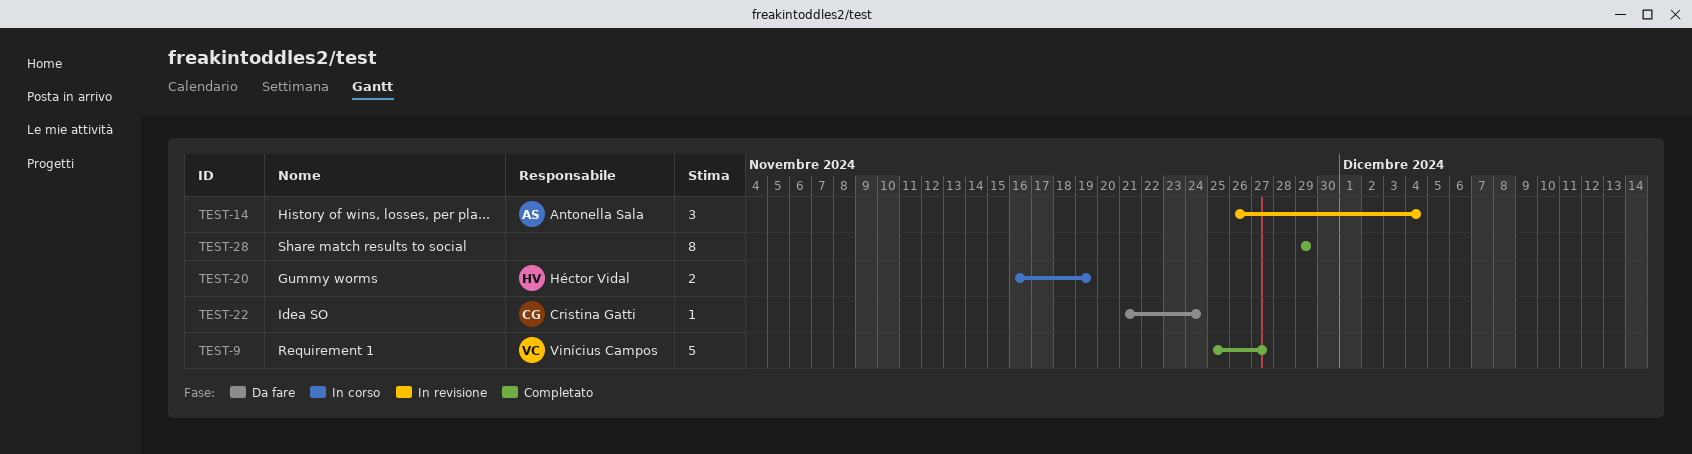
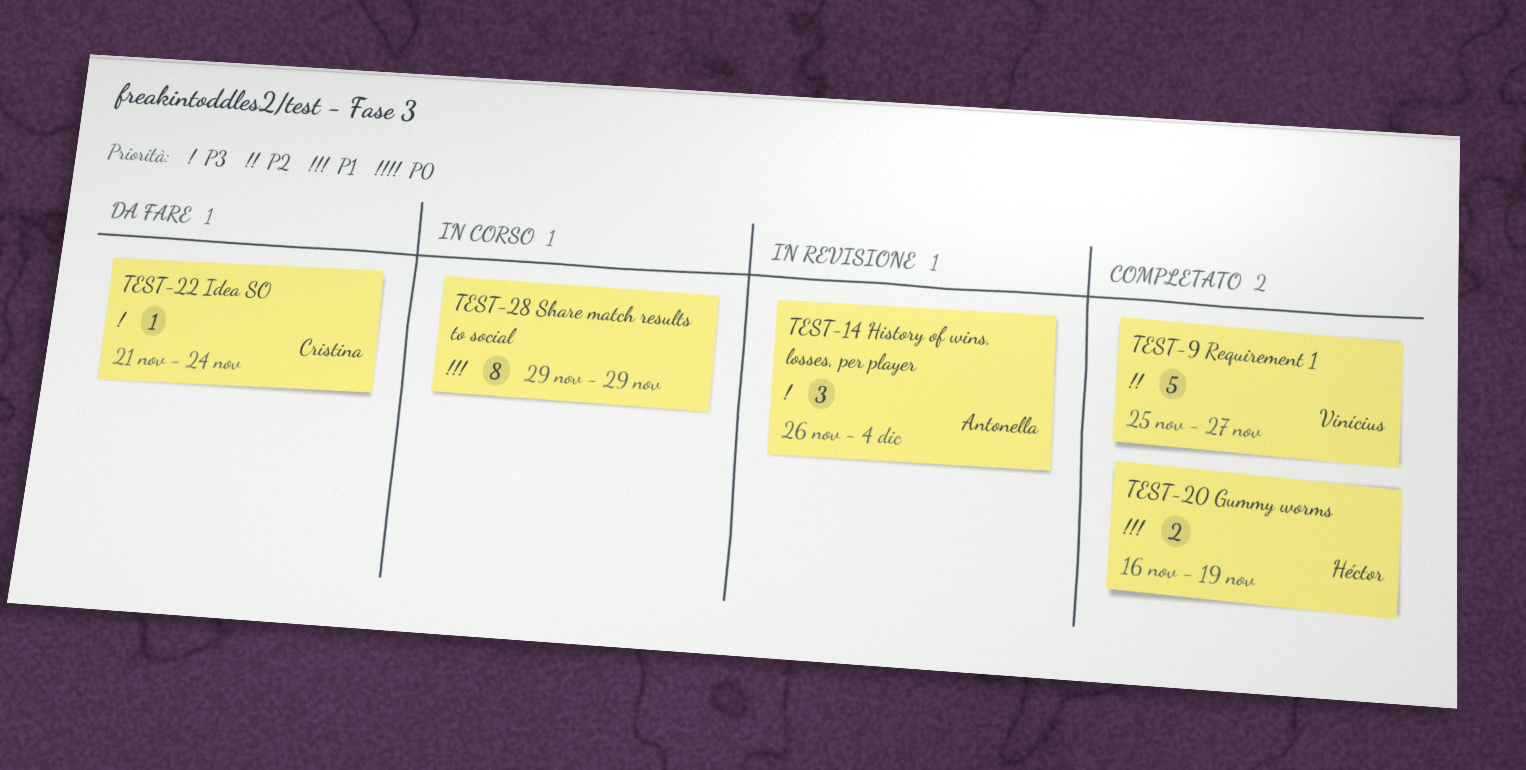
TEST-20, status: In corso -> Completato
TEST-28, status: Completato -> In corso

